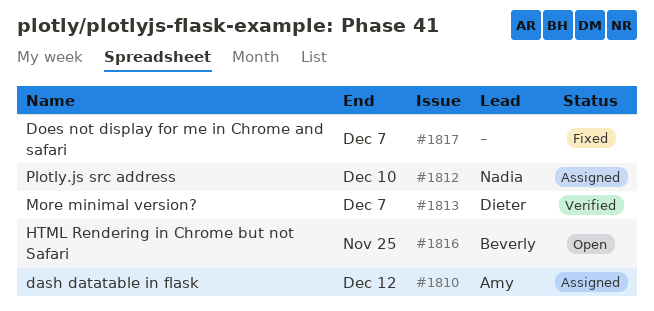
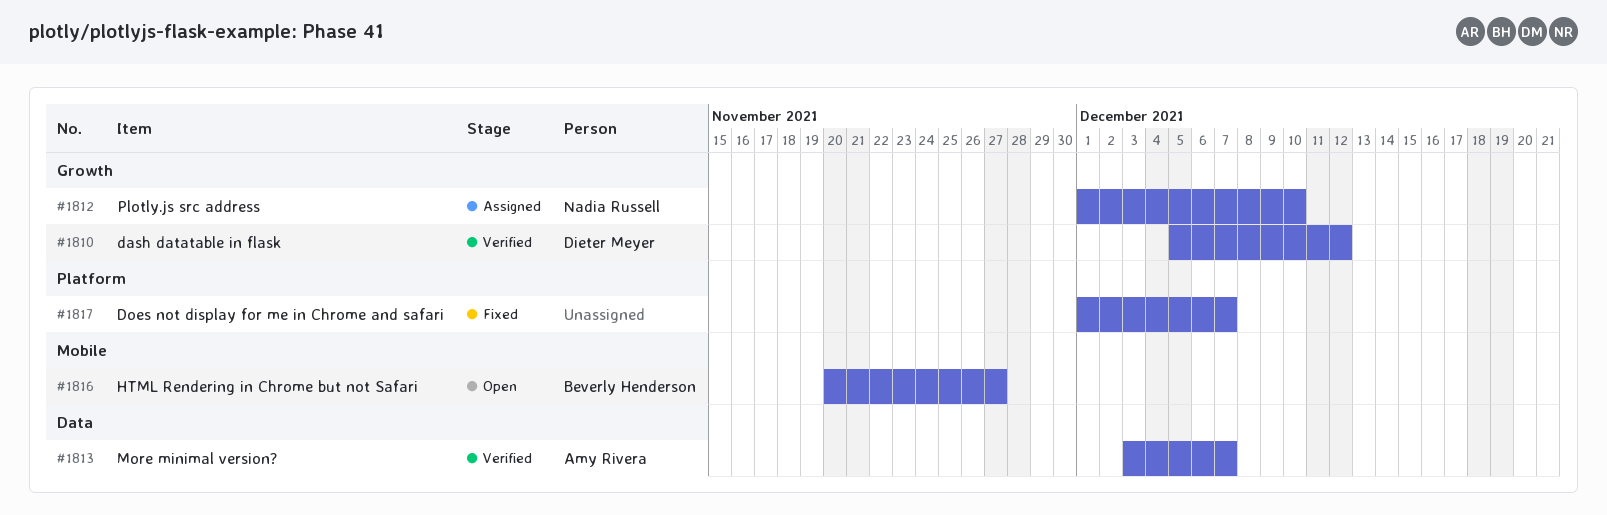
#1810, status: Assigned -> Verified
#1810, owner: Amy Rivera -> Dieter Meyer
#1813, owner: Dieter Meyer -> Amy Rivera
#1816, due: Nov 25 -> Nov 27

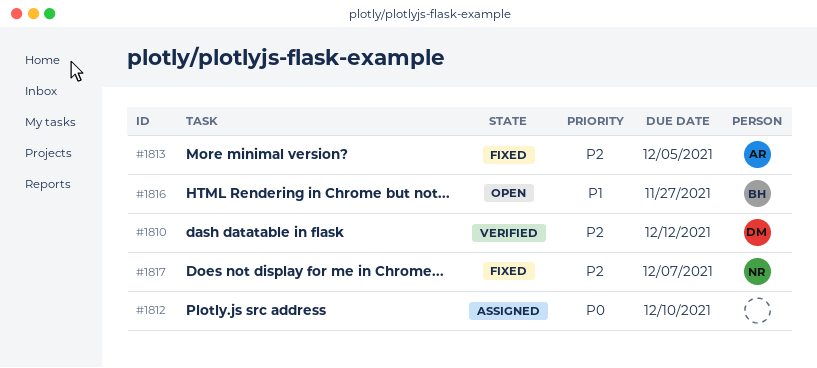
#1812, owner: Nadia Russell -> none
#1813, status: Verified -> Fixed
#1813, due: Dec 7 -> Dec 5
#1817, owner: none -> Nadia Russell

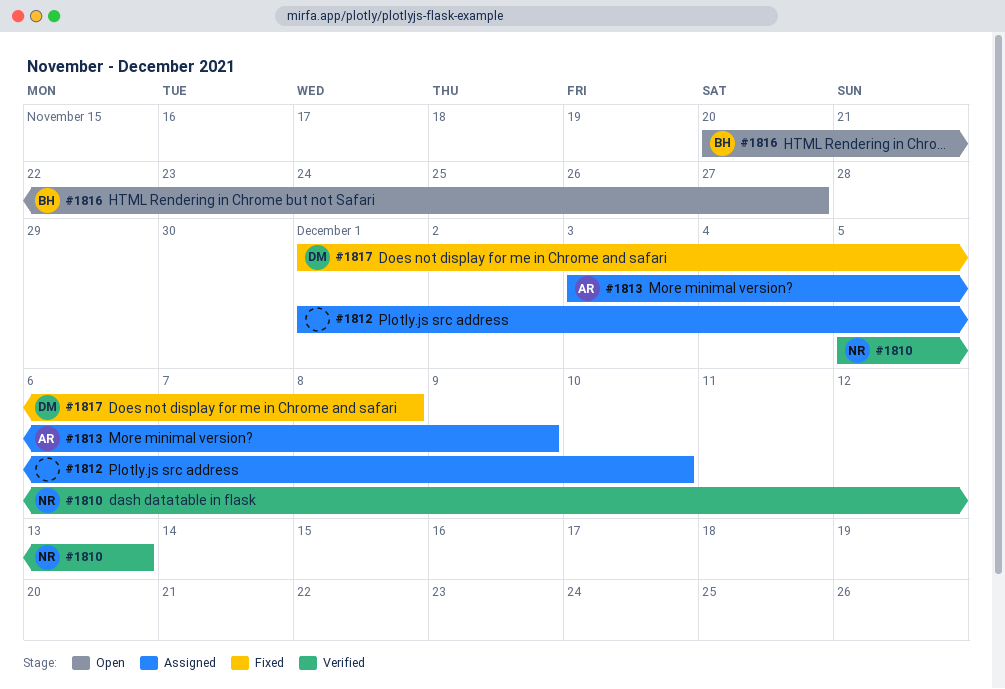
#1810, owner: DM -> NR
#1810, due: Dec 12 -> Dec 13
#1813, status: Fixed -> Assigned
#1813, due: Dec 5 -> Dec 9
#1817, owner: NR -> DM
#1817, due: Dec 7 -> Dec 8

